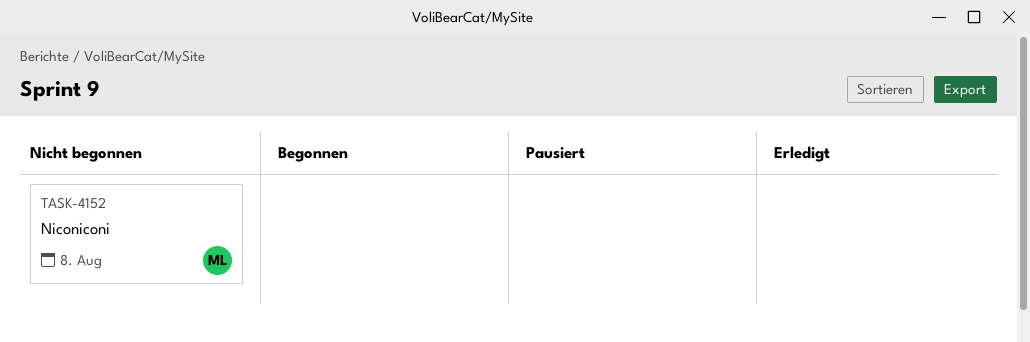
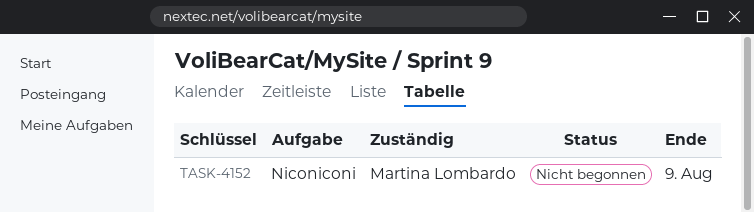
TASK-4152, due: Aug 8 -> Aug 9

